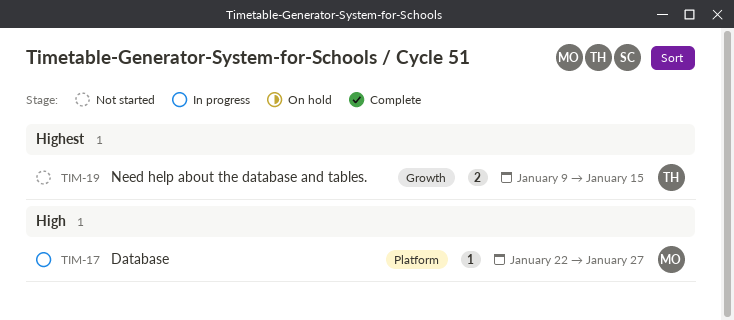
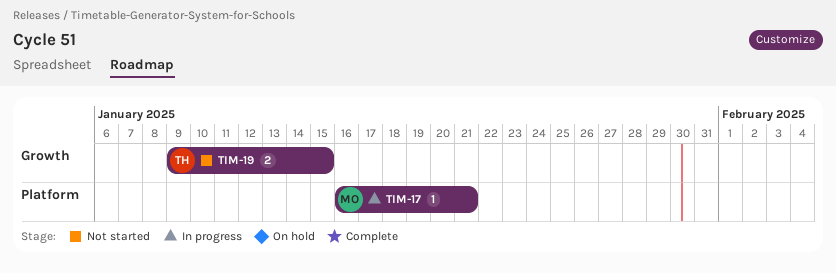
TIM-17, start: Jan 22 -> Jan 16
TIM-17, due: Jan 27 -> Jan 21

